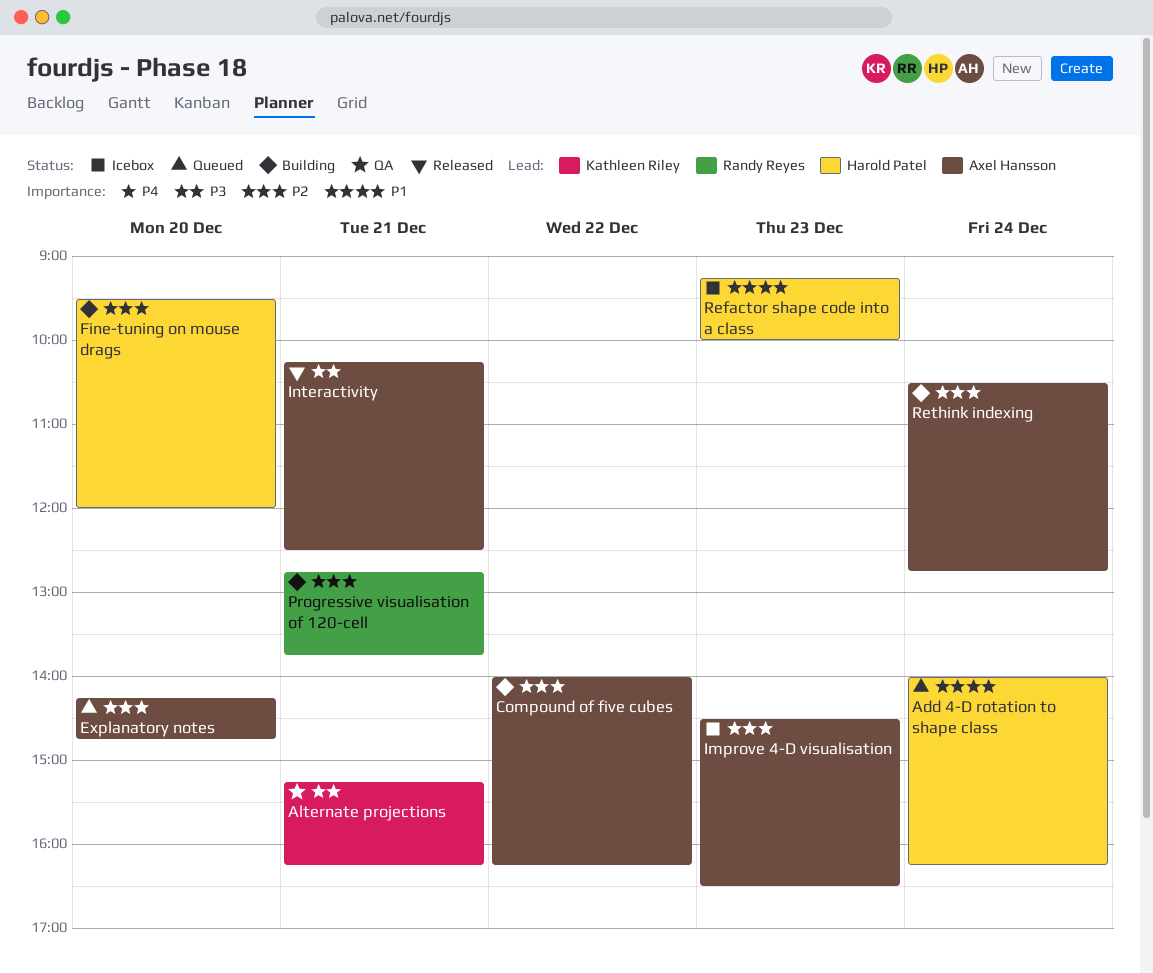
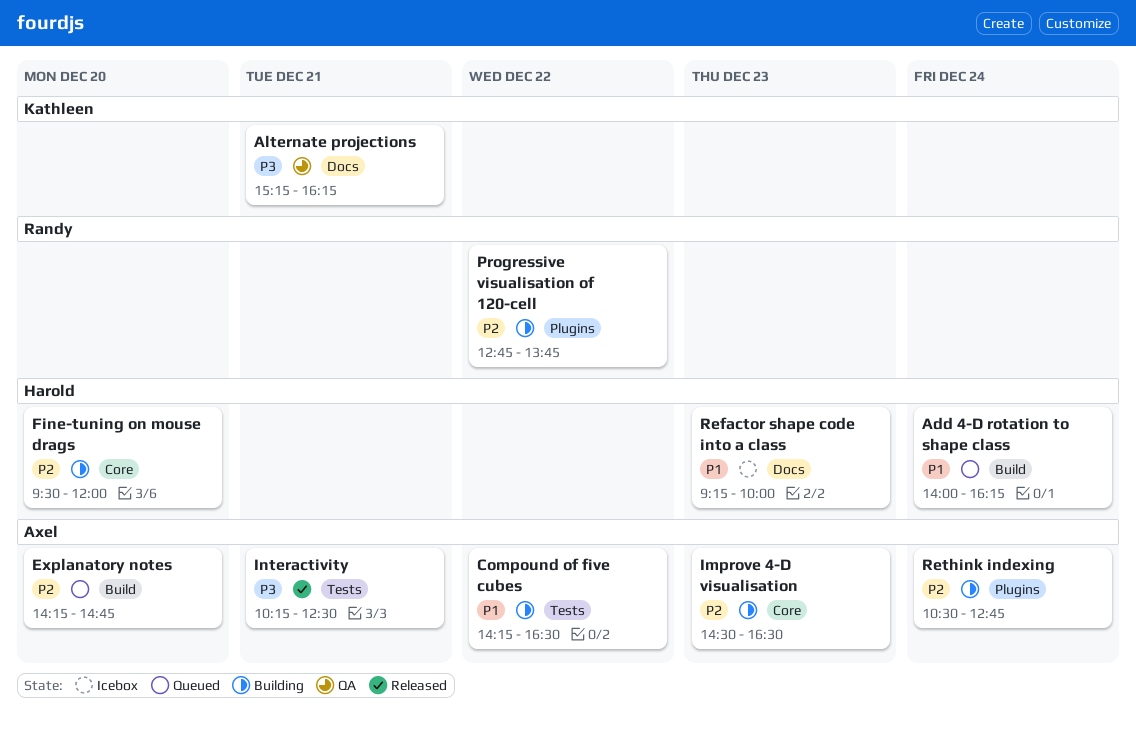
Compound of five cubes, priority: P2 -> P1
Compound of five cubes, begins: 14:00 -> 14:15
Compound of five cubes, ends: 16:15 -> 16:30
Improve 4-D visualisation, status: Icebox -> Building
Progressive visualisation of 120-cell, day: Dec 21 -> Dec 22

